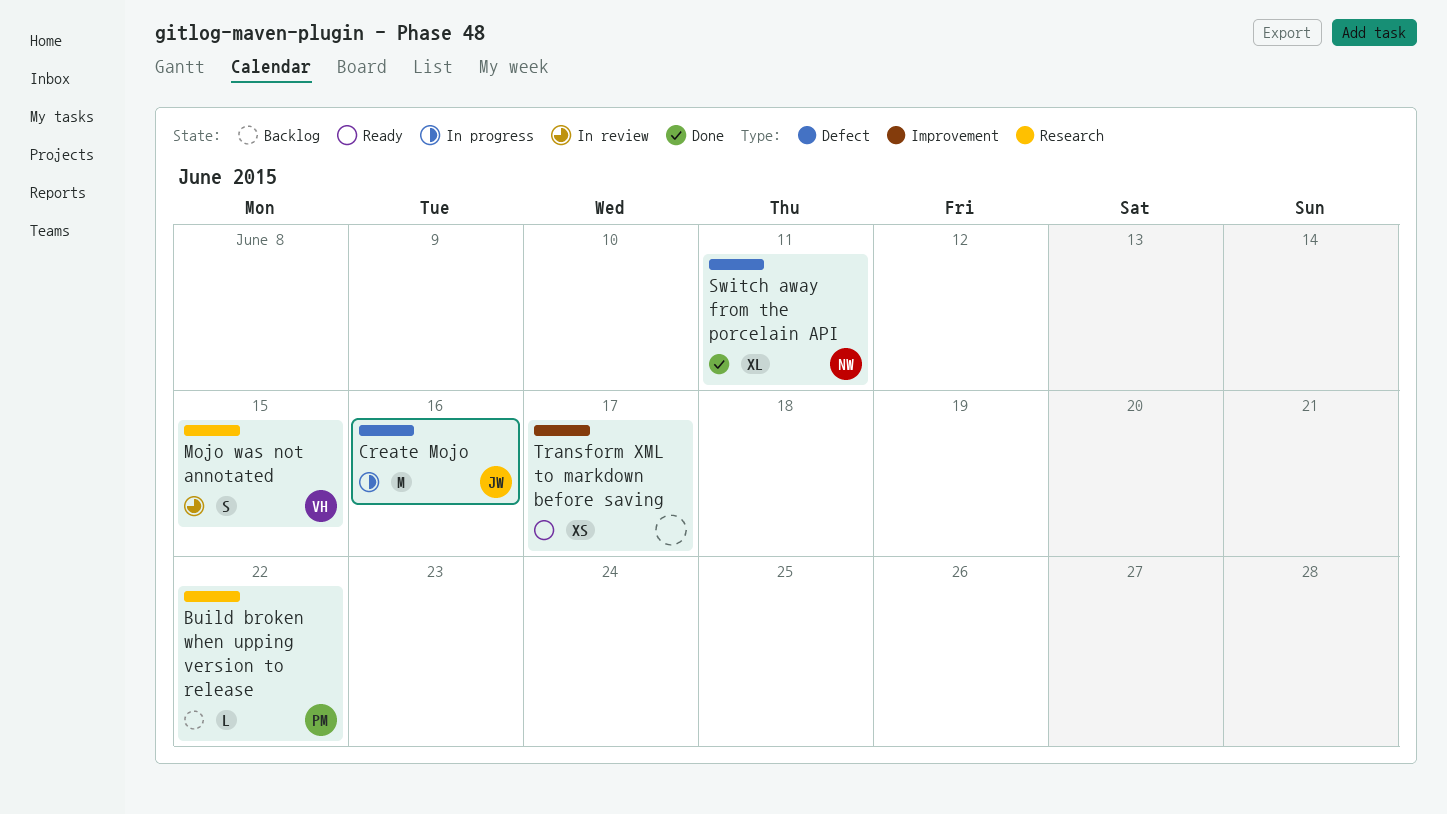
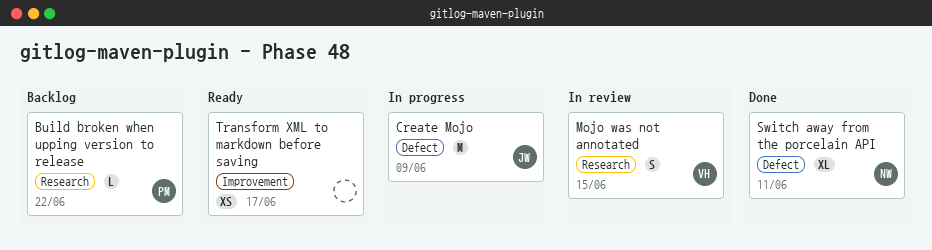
Create Mojo, due: Jun 16 -> Jun 9

